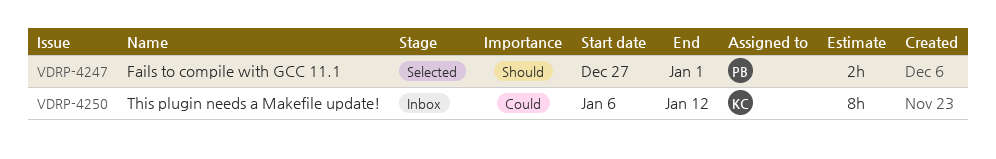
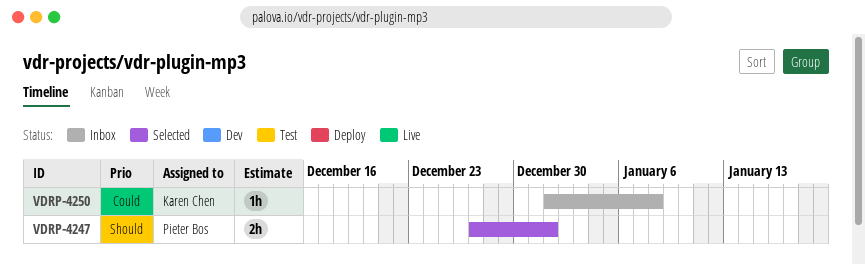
VDRP-4250, estimate: 8h -> 1h
VDRP-4250, start: Jan 6 -> Jan 1
VDRP-4250, due: Jan 12 -> Jan 8

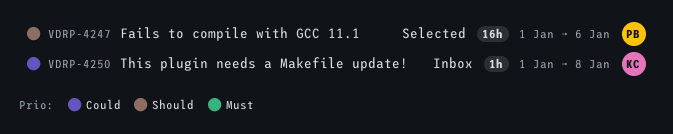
VDRP-4247, estimate: 2h -> 16h
VDRP-4247, start: Dec 27 -> Jan 1
VDRP-4247, due: Jan 1 -> Jan 6

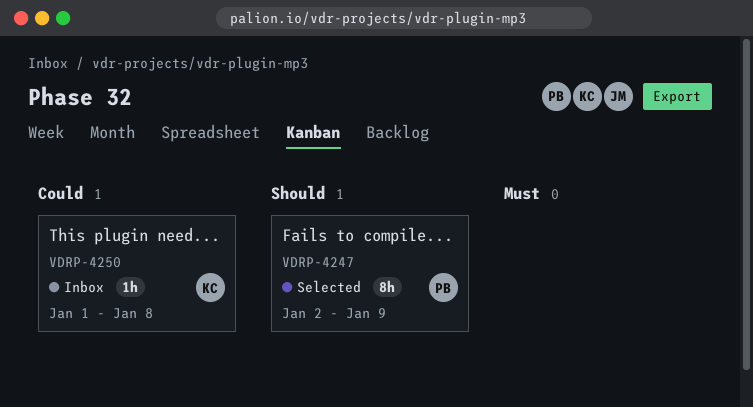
VDRP-4247, estimate: 16h -> 8h
VDRP-4247, start: Jan 1 -> Jan 2
VDRP-4247, due: Jan 6 -> Jan 9

